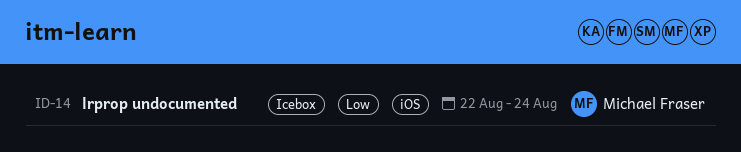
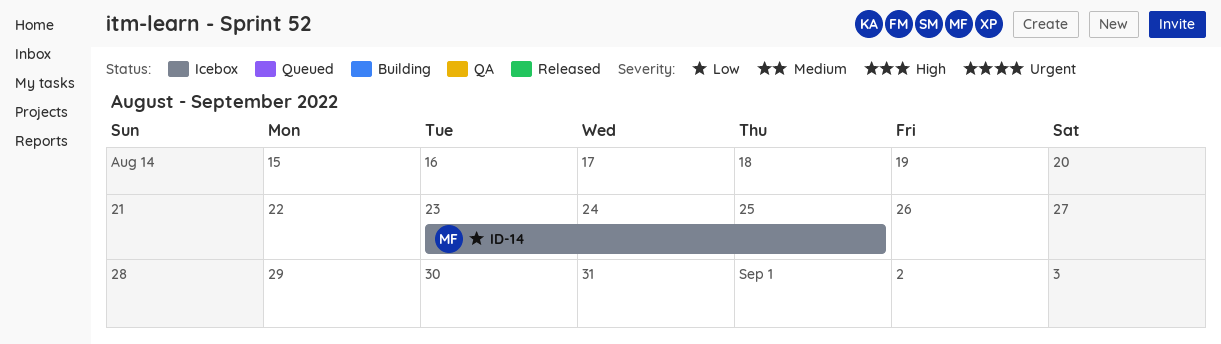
ID-14, start: Aug 22 -> Aug 23
ID-14, due: Aug 24 -> Aug 25

